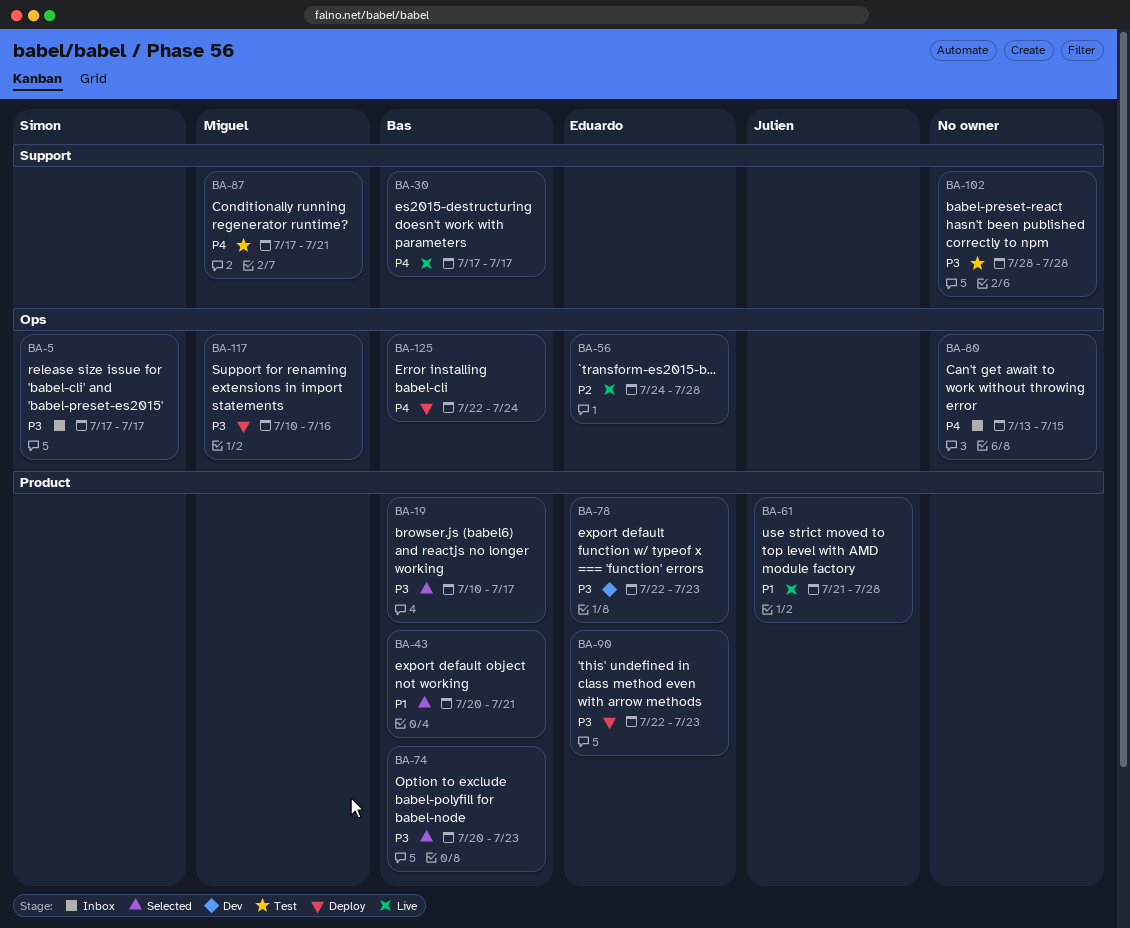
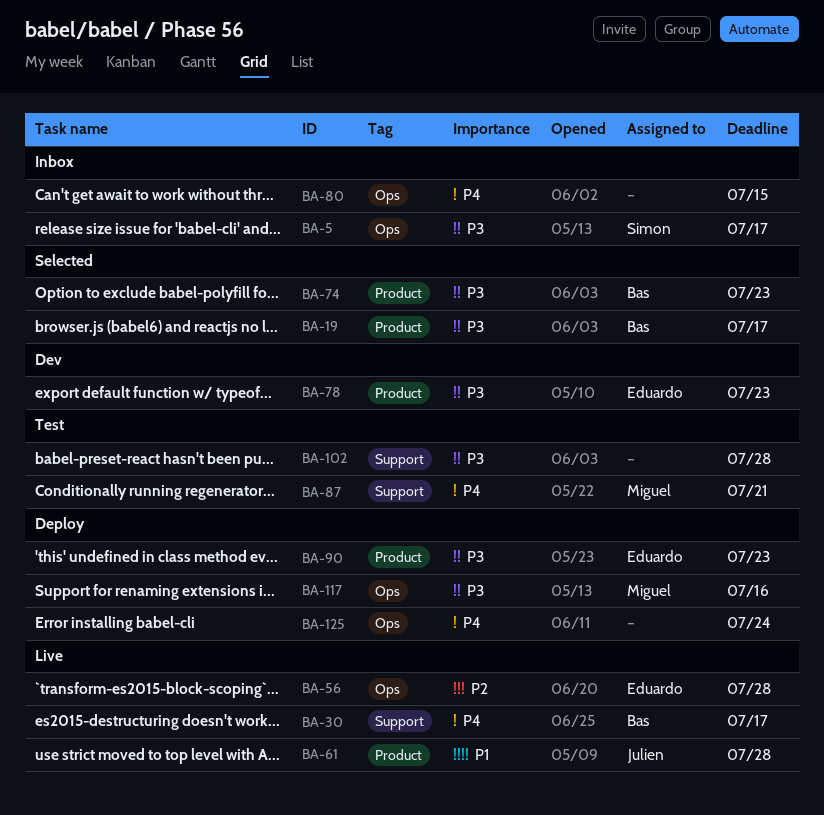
BA-43: present -> none
BA-125, owner: Bas -> none

